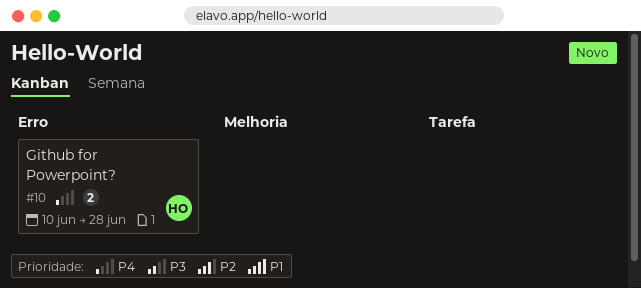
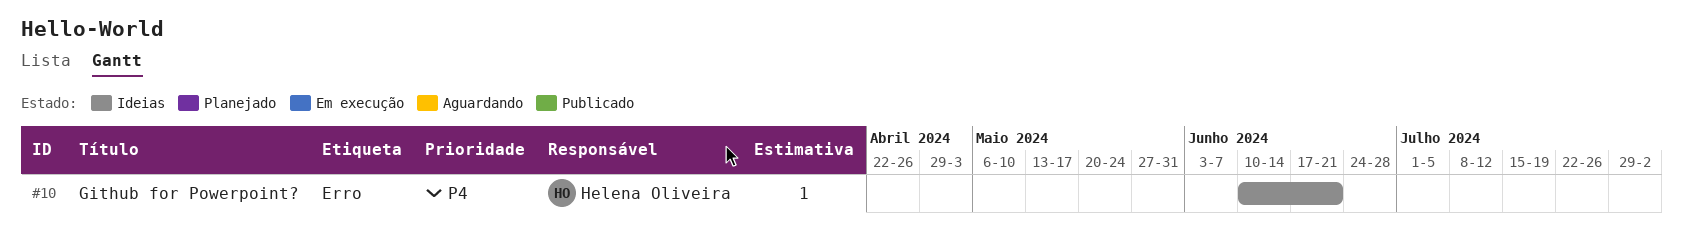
#10, estimate: 2 -> 1
#10, due: Jun 28 -> Jun 21

